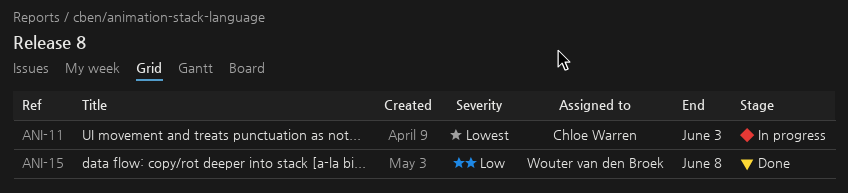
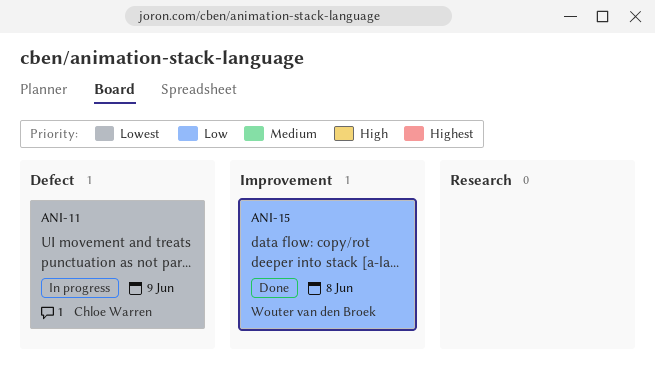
ANI-11, due: Jun 3 -> Jun 9

